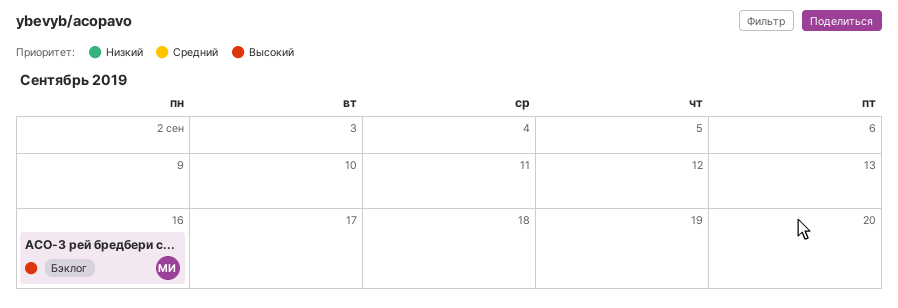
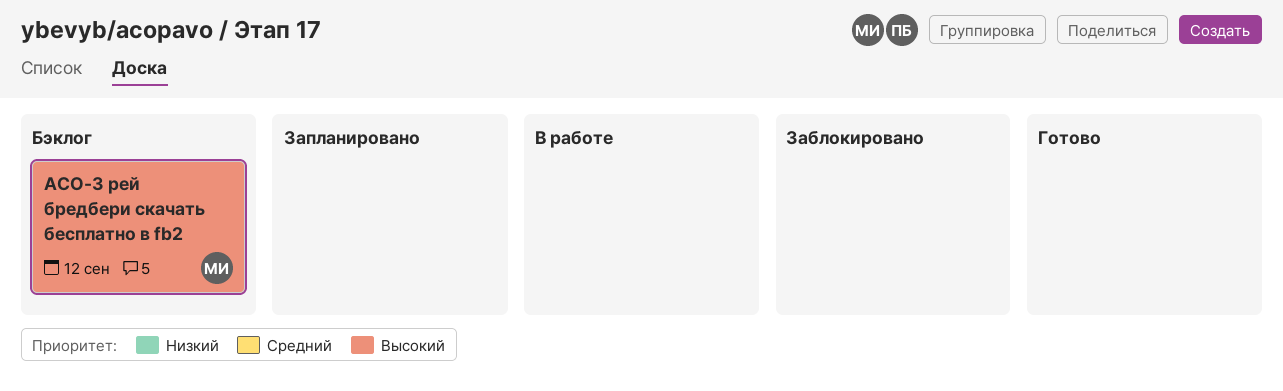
ACO-3, due: Sep 16 -> Sep 12

